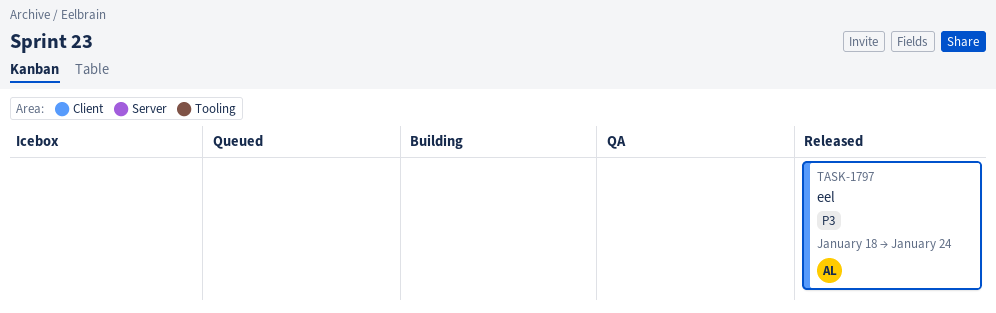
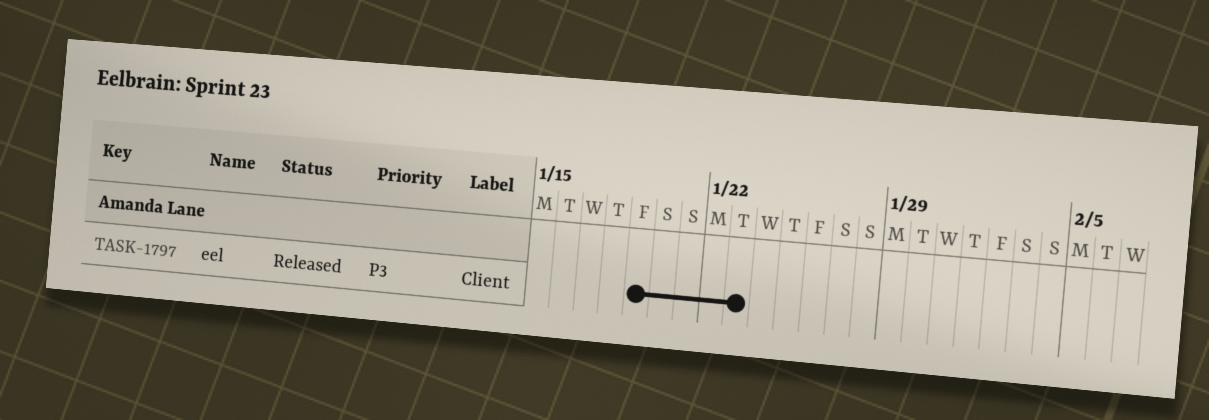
TASK-1797, start: Jan 18 -> Jan 19
TASK-1797, due: Jan 24 -> Jan 23

